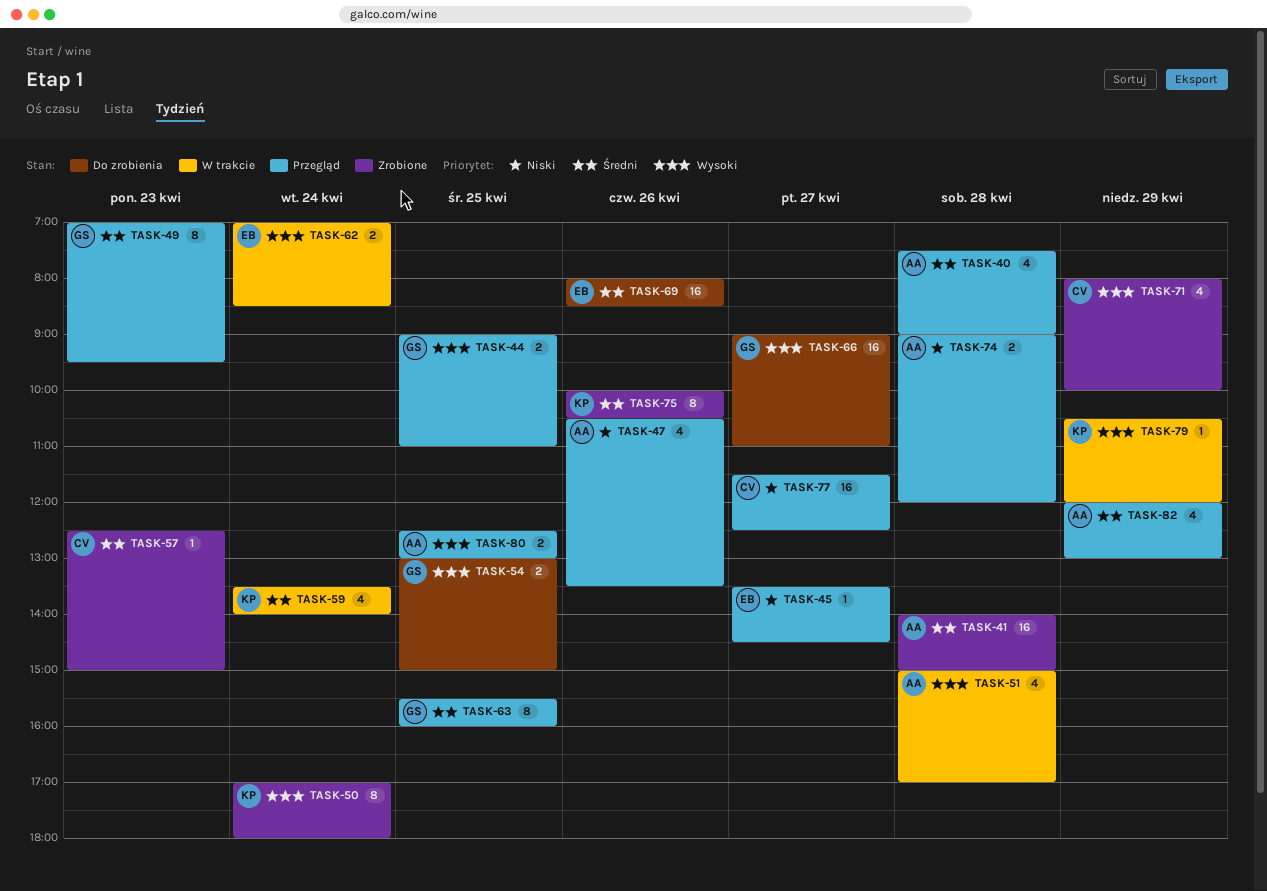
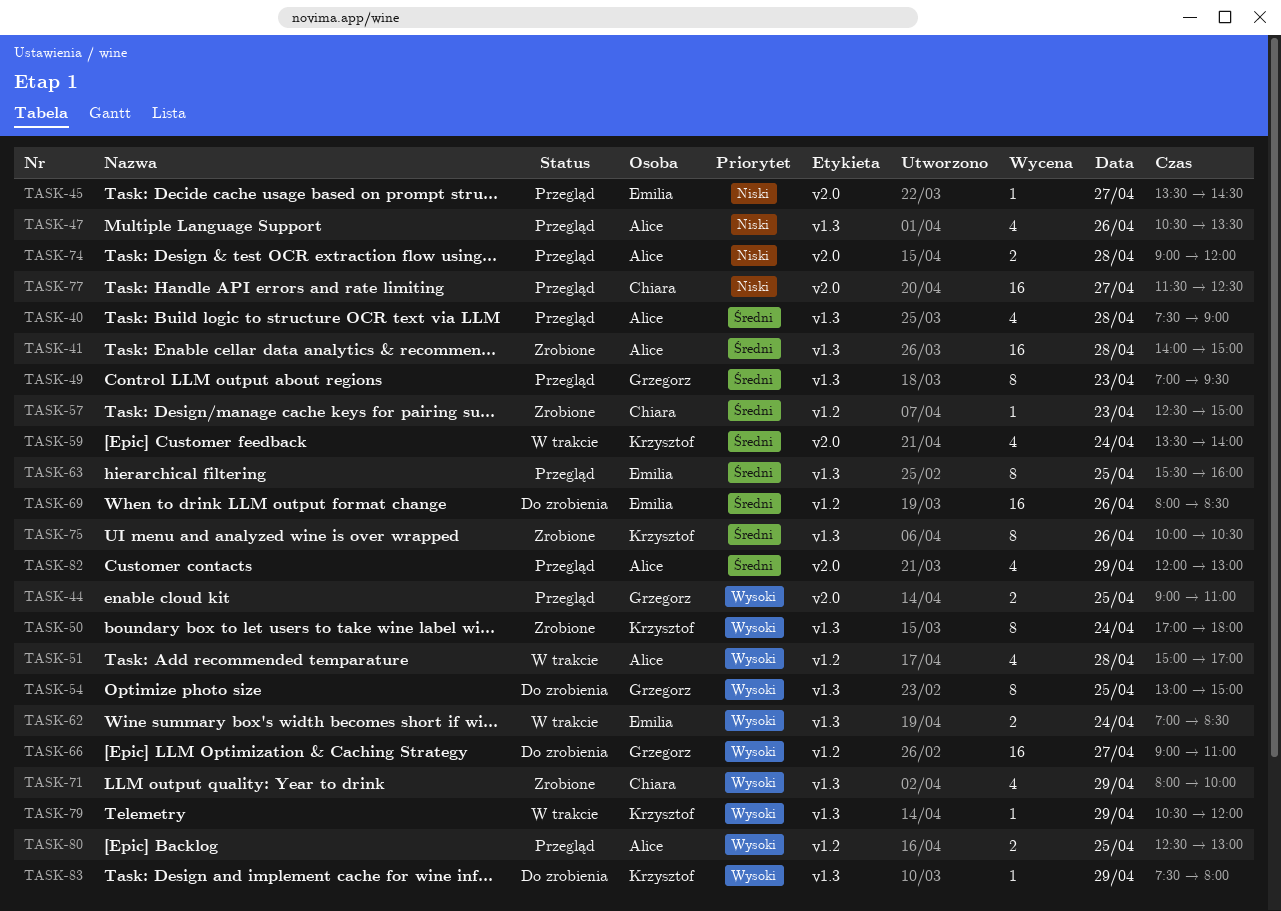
TASK-54, estimate: 2 -> 8
TASK-63, owner: Grzegorz -> Emilia
TASK-83: none -> present

